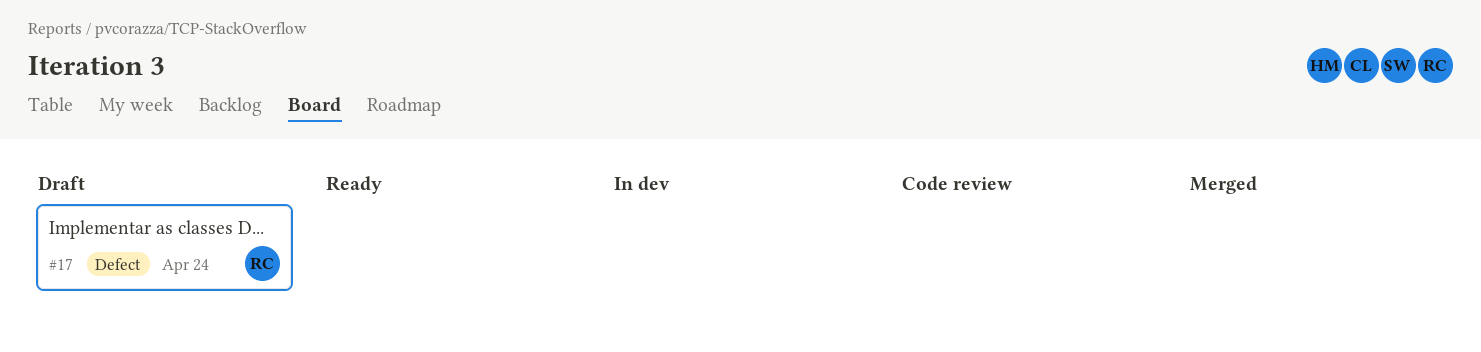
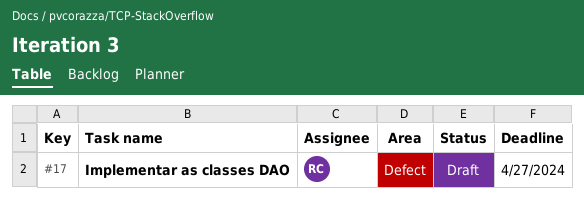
#17, due: Apr 24 -> Apr 27

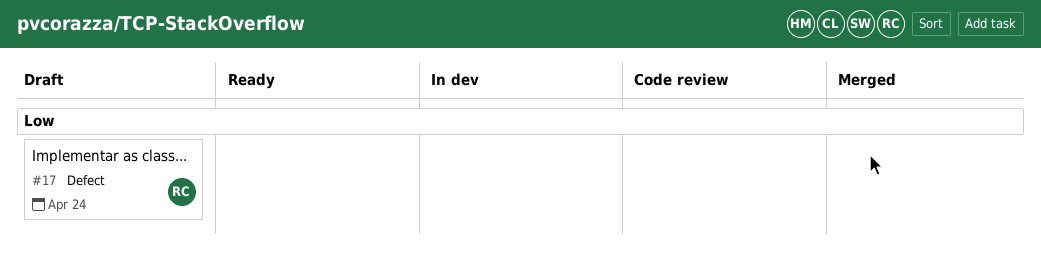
#17, due: Apr 27 -> Apr 24

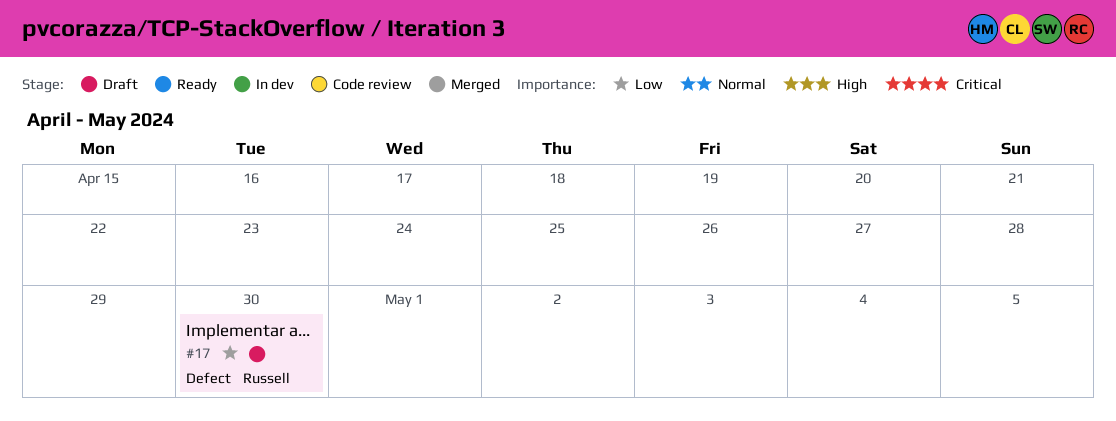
#17, due: Apr 24 -> Apr 30

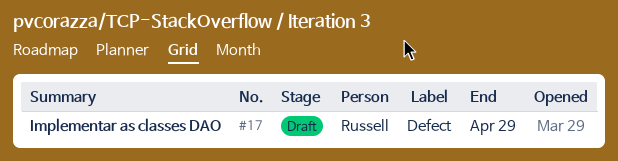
#17, due: Apr 30 -> Apr 29

